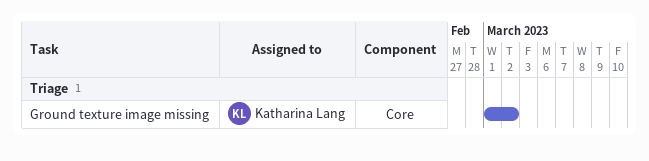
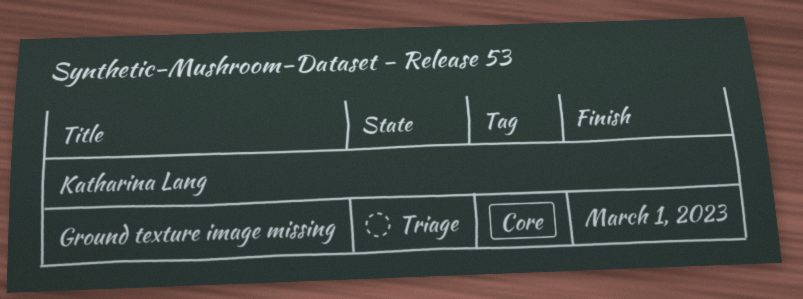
Ground texture image missing, due: Mar 2 -> Mar 1

